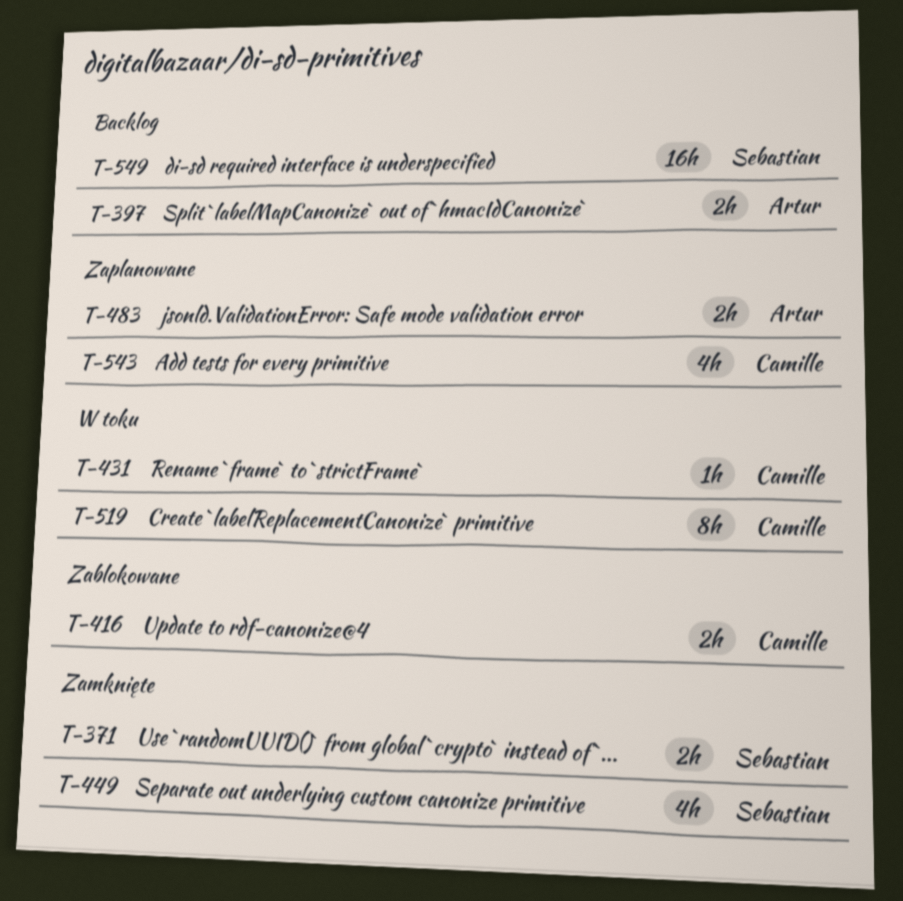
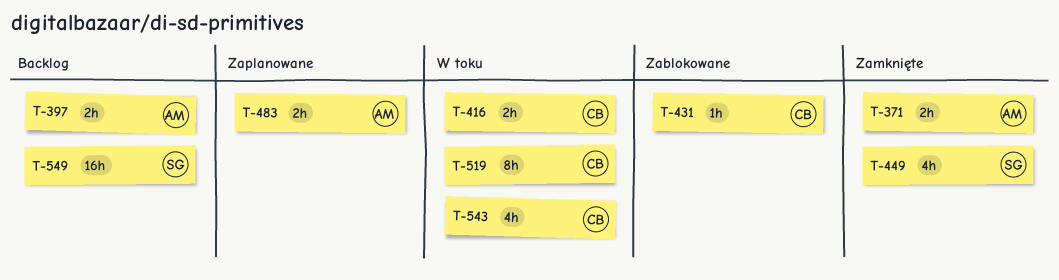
T-371, owner: Sebastian -> Artur
T-416, status: Zablokowane -> W toku
T-431, status: W toku -> Zablokowane
T-543, status: Zaplanowane -> W toku

